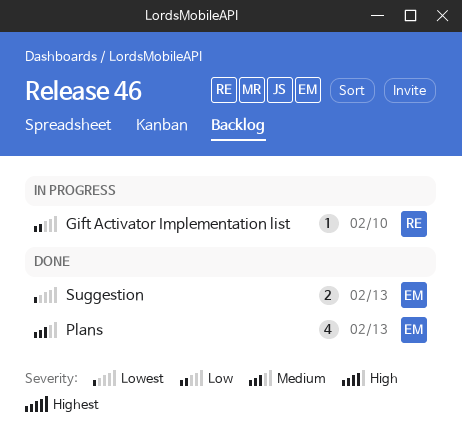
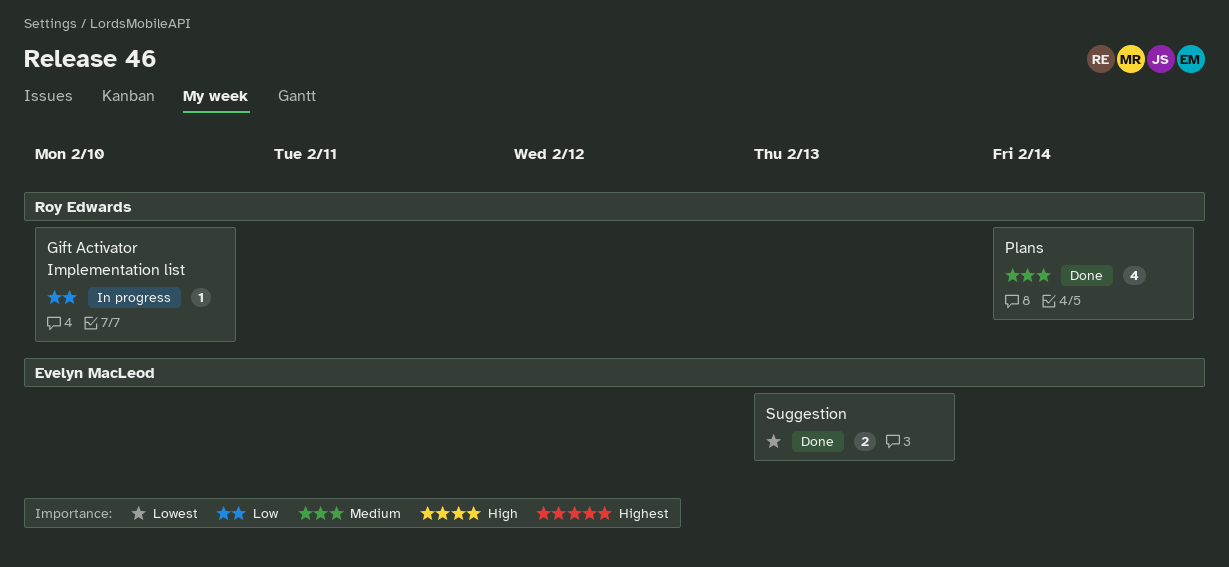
Plans, owner: Evelyn MacLeod -> Roy Edwards
Plans, due: Feb 13 -> Feb 14

